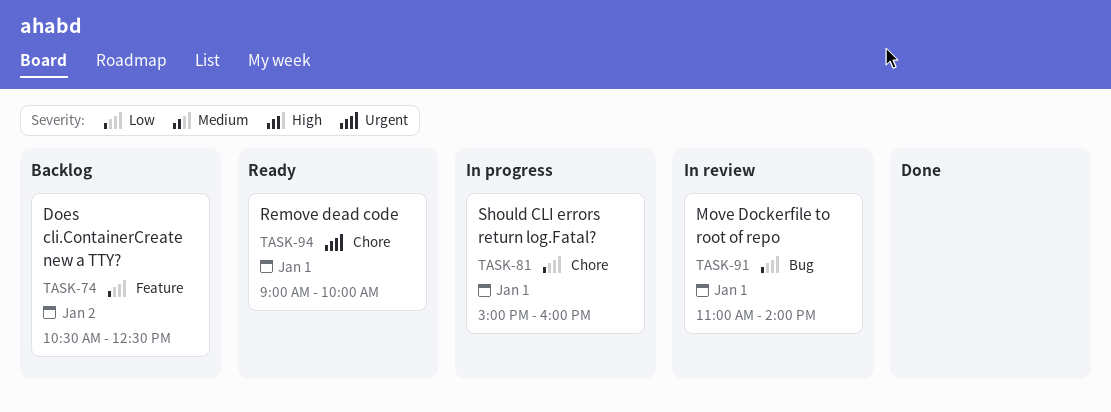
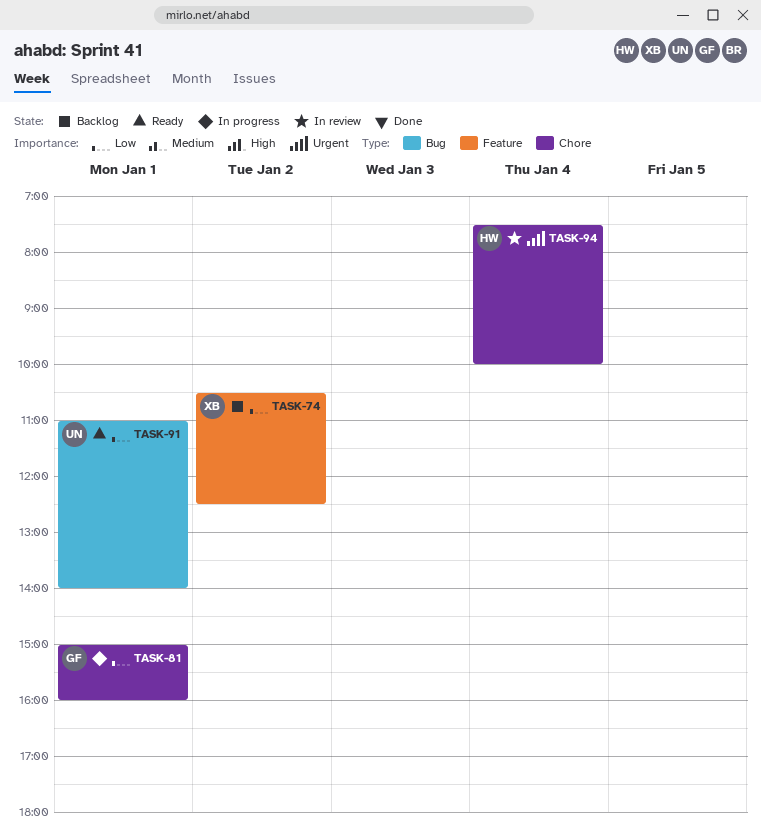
TASK-91, status: In review -> Ready
TASK-94, status: Ready -> In review
TASK-94, day: Jan 1 -> Jan 4
TASK-94, begins: 09:00 -> 07:30

